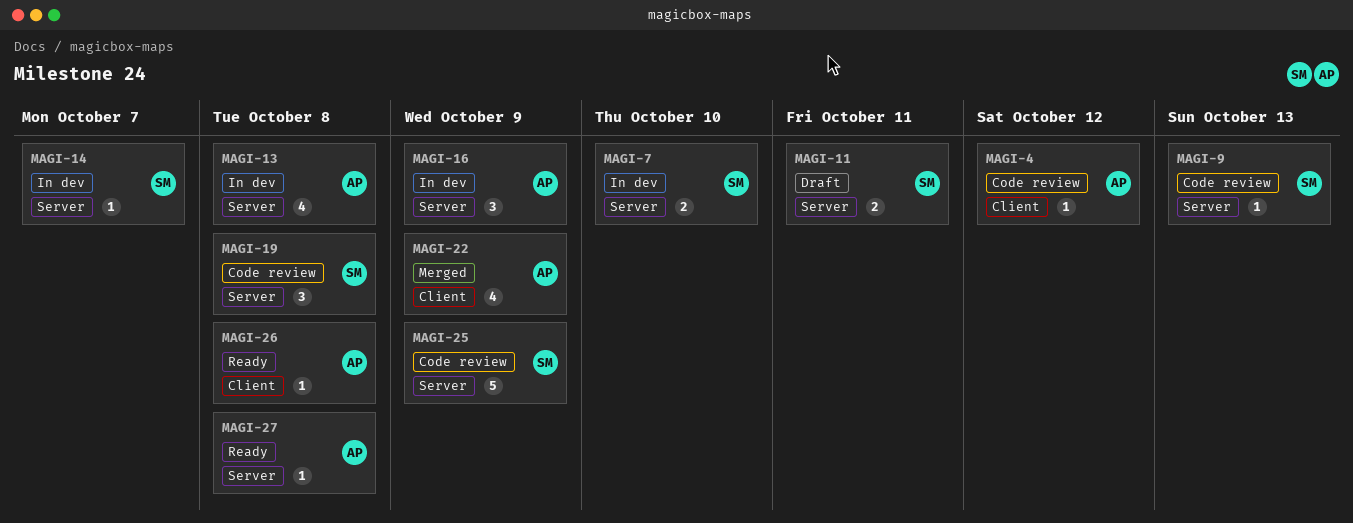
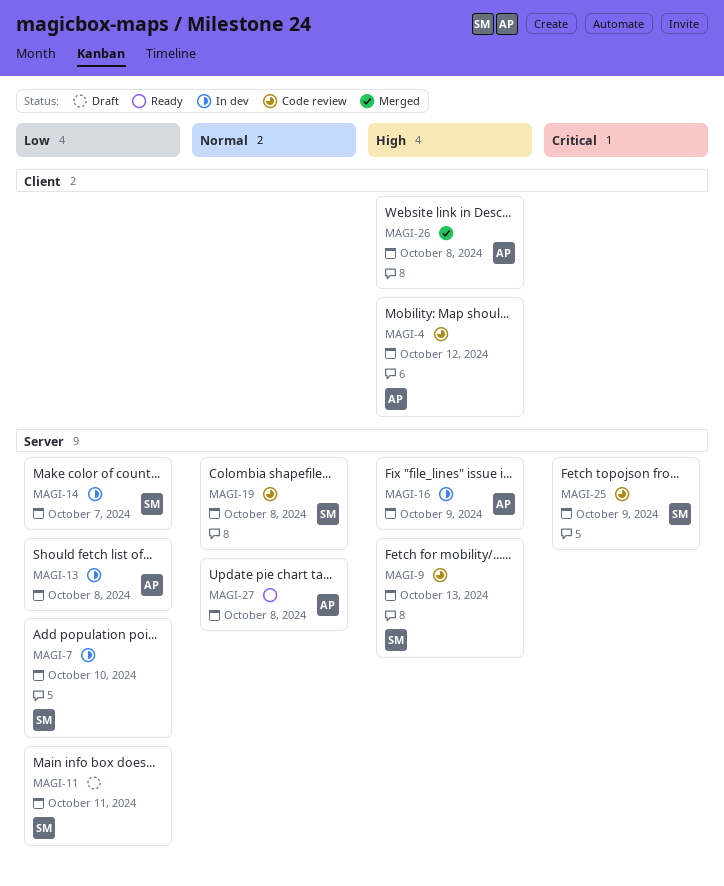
MAGI-22: present -> none
MAGI-26, status: Ready -> Merged

